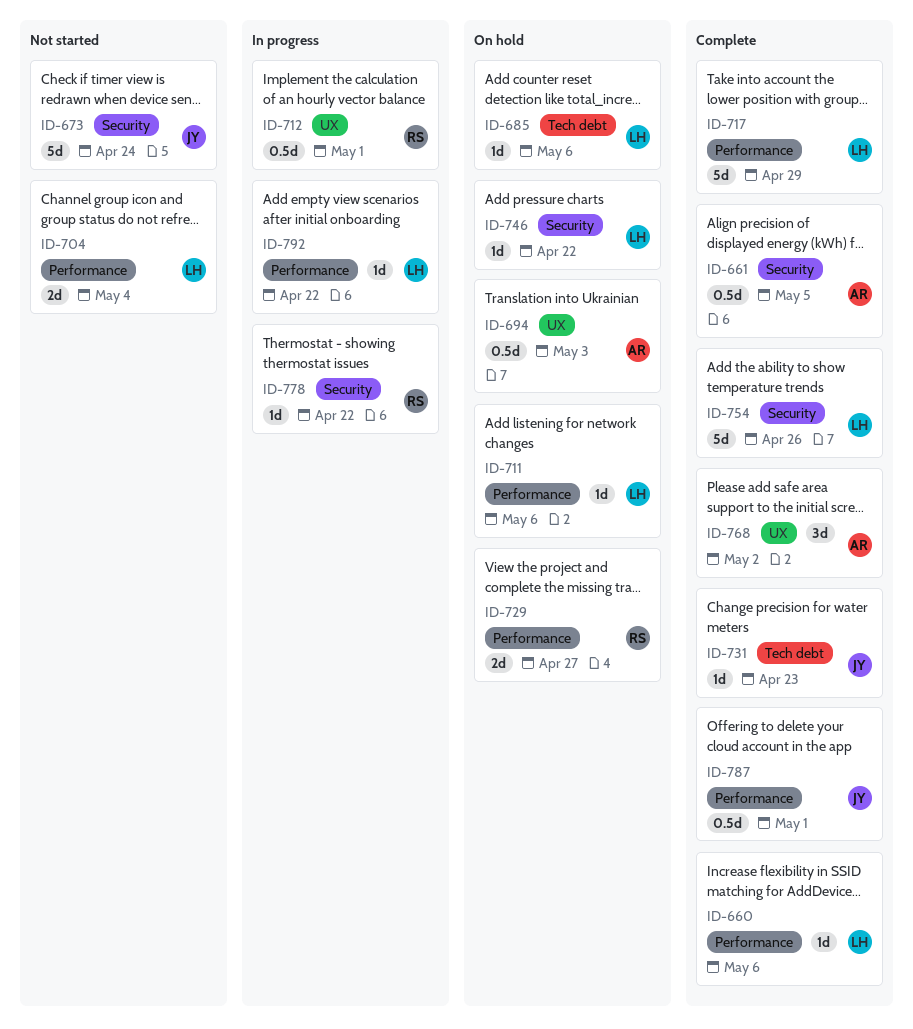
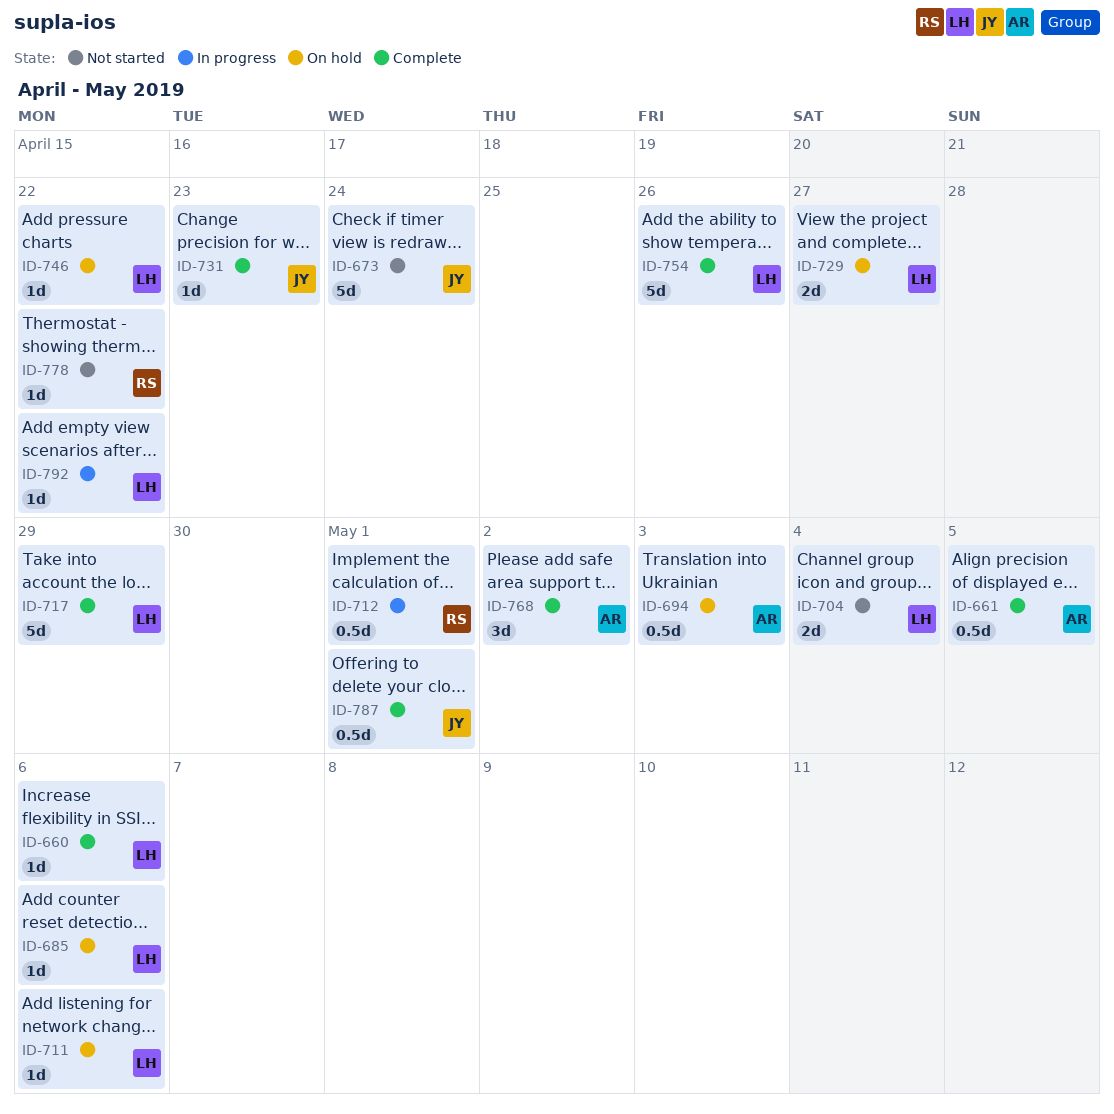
ID-729, owner: RS -> LH
ID-778, status: In progress -> Not started

